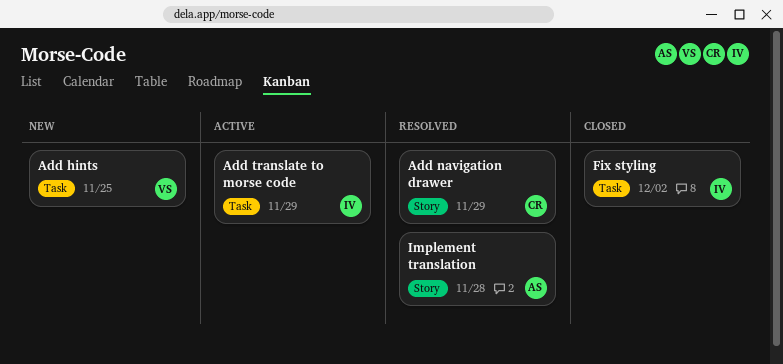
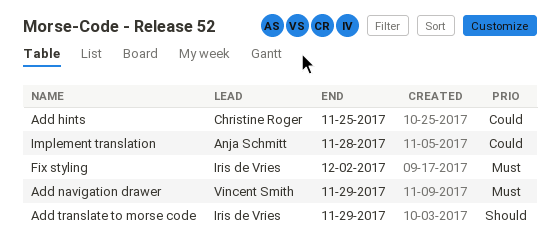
Add hints, owner: Vincent Smith -> Christine Roger
Add navigation drawer, owner: Christine Roger -> Vincent Smith

